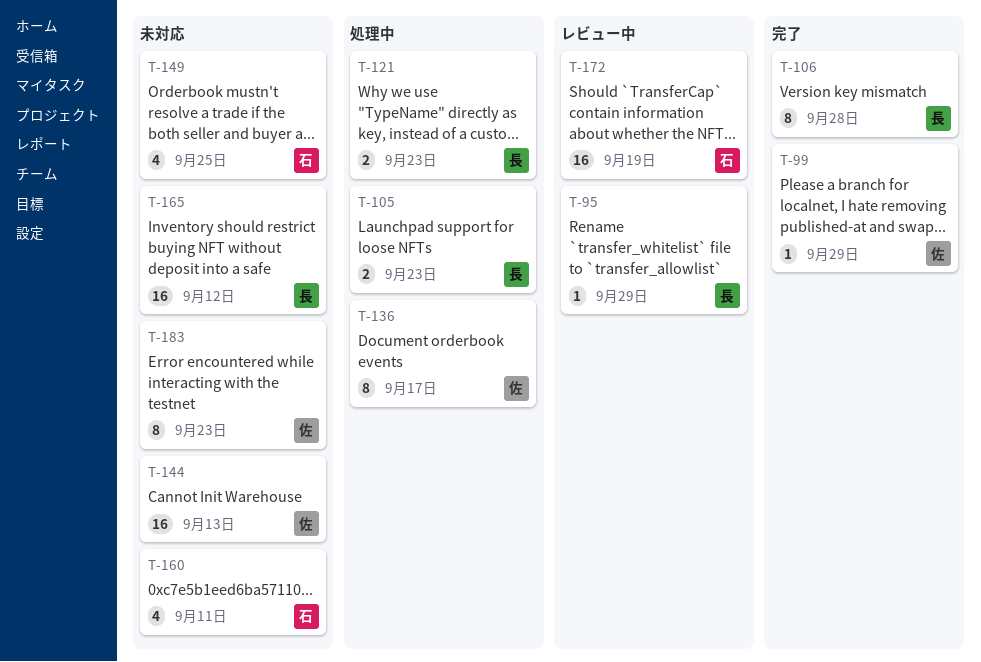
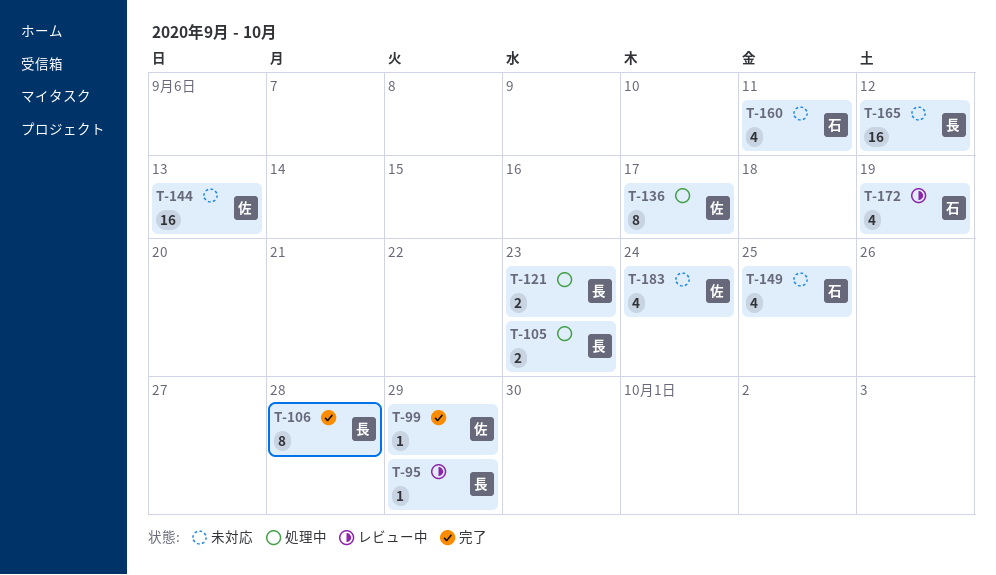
T-172, estimate: 16 -> 4
T-183, estimate: 8 -> 4
T-183, due: Sep 23 -> Sep 24

